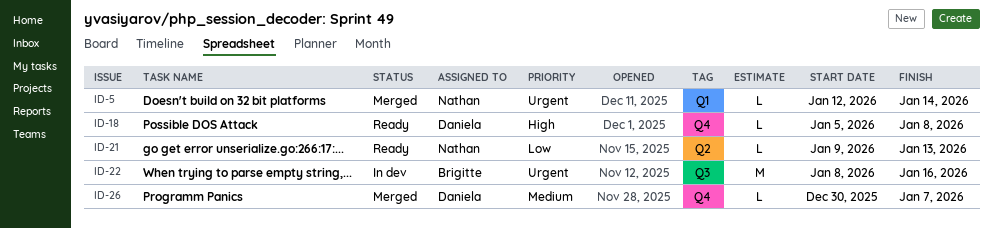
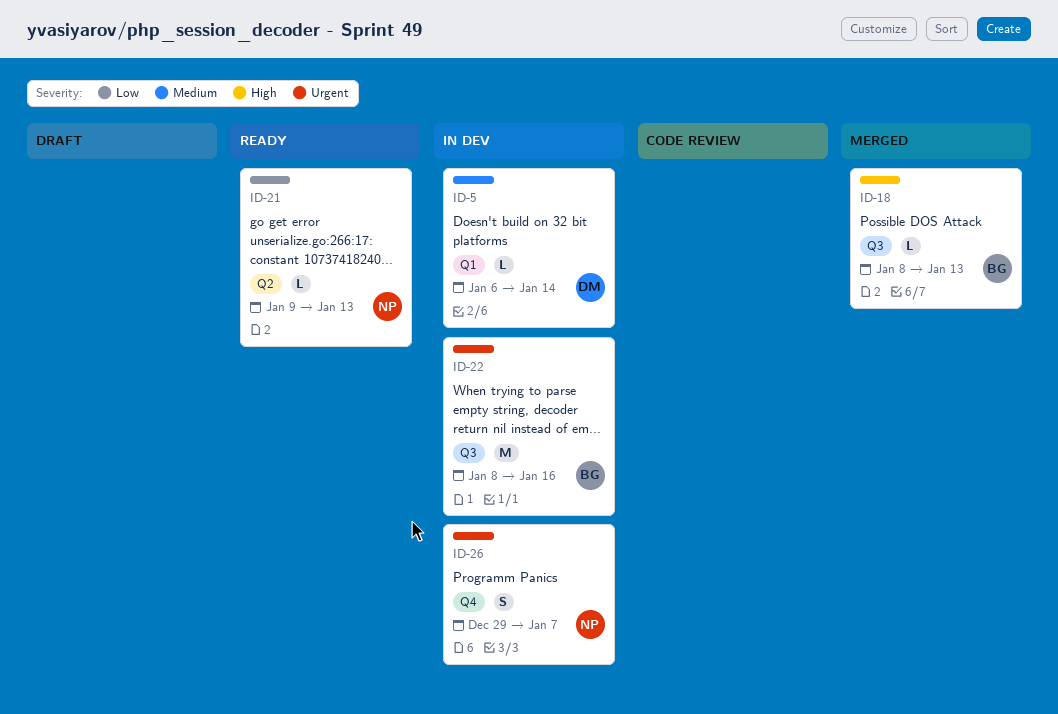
ID-5, status: Merged -> In dev
ID-5, owner: Nathan -> Daniela
ID-5, priority: Urgent -> Medium
ID-5, start: Jan 12 -> Jan 6
ID-18, status: Ready -> Merged
ID-18, owner: Daniela -> Brigitte
ID-18, label: Q4 -> Q3
ID-18, start: Jan 5 -> Jan 8
ID-18, due: Jan 8 -> Jan 13
ID-26, status: Merged -> In dev
ID-26, owner: Daniela -> Nathan
ID-26, priority: Medium -> Urgent
ID-26, estimate: L -> S
ID-26, start: Dec 30 -> Dec 29

